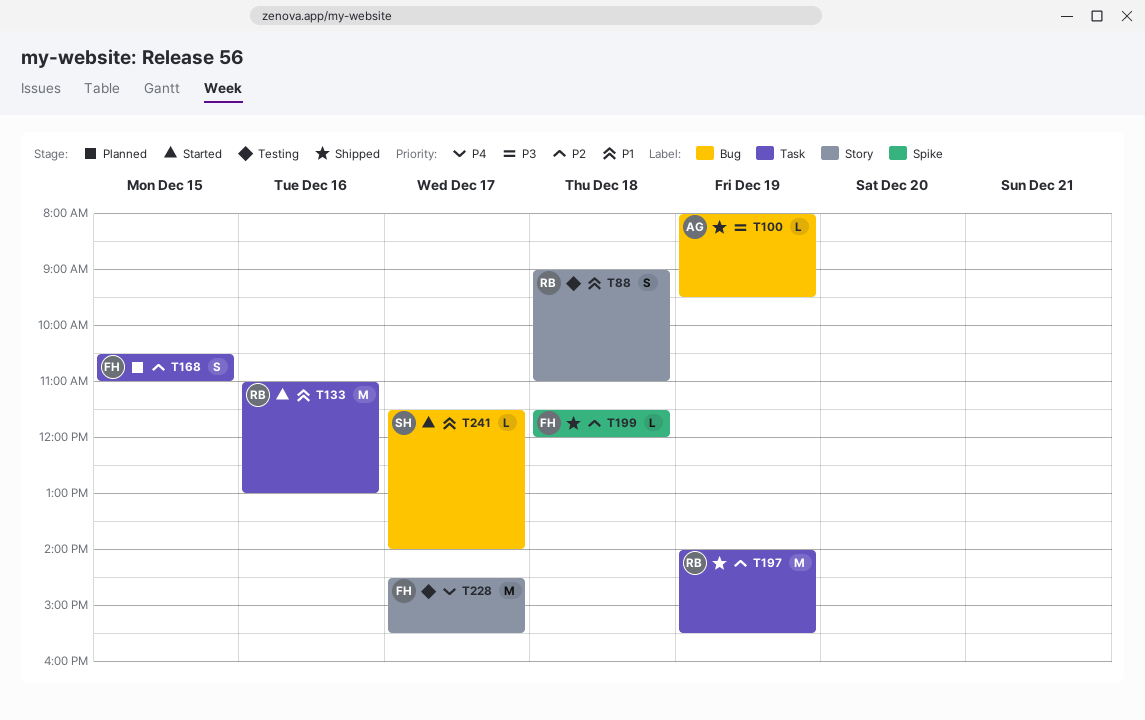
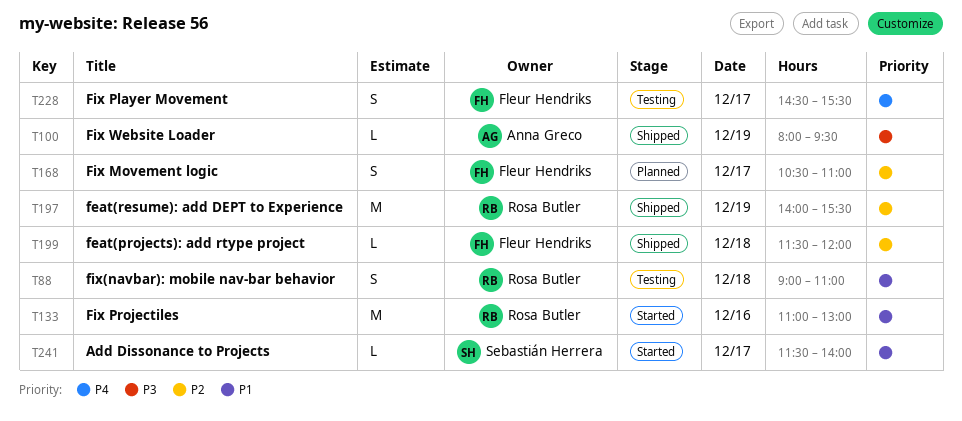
T168, day: Dec 15 -> Dec 17
T228, estimate: M -> S

